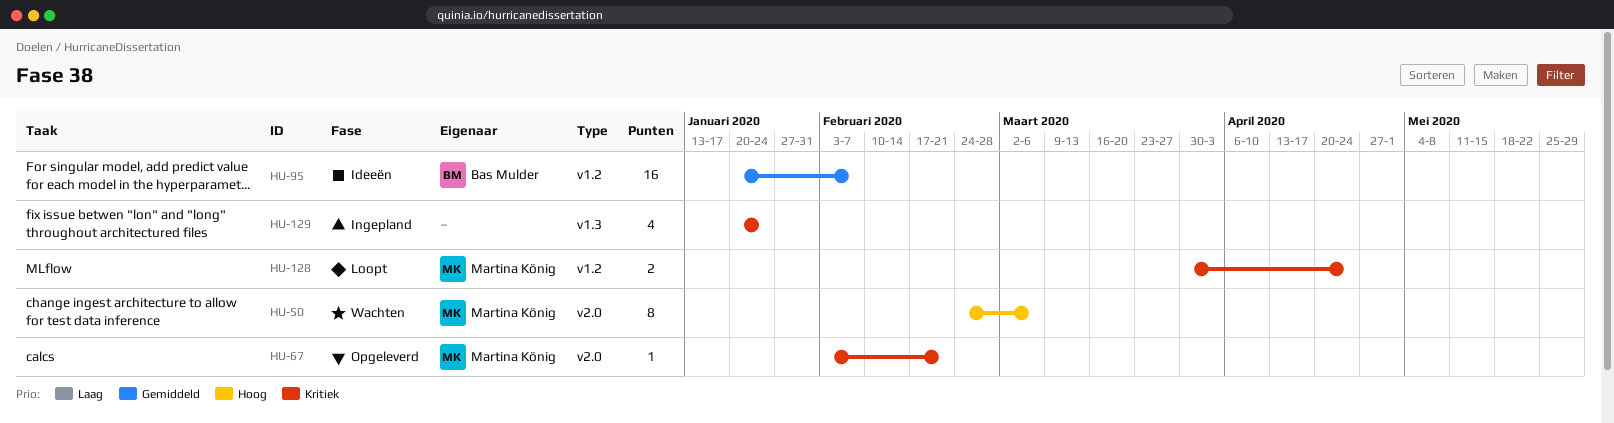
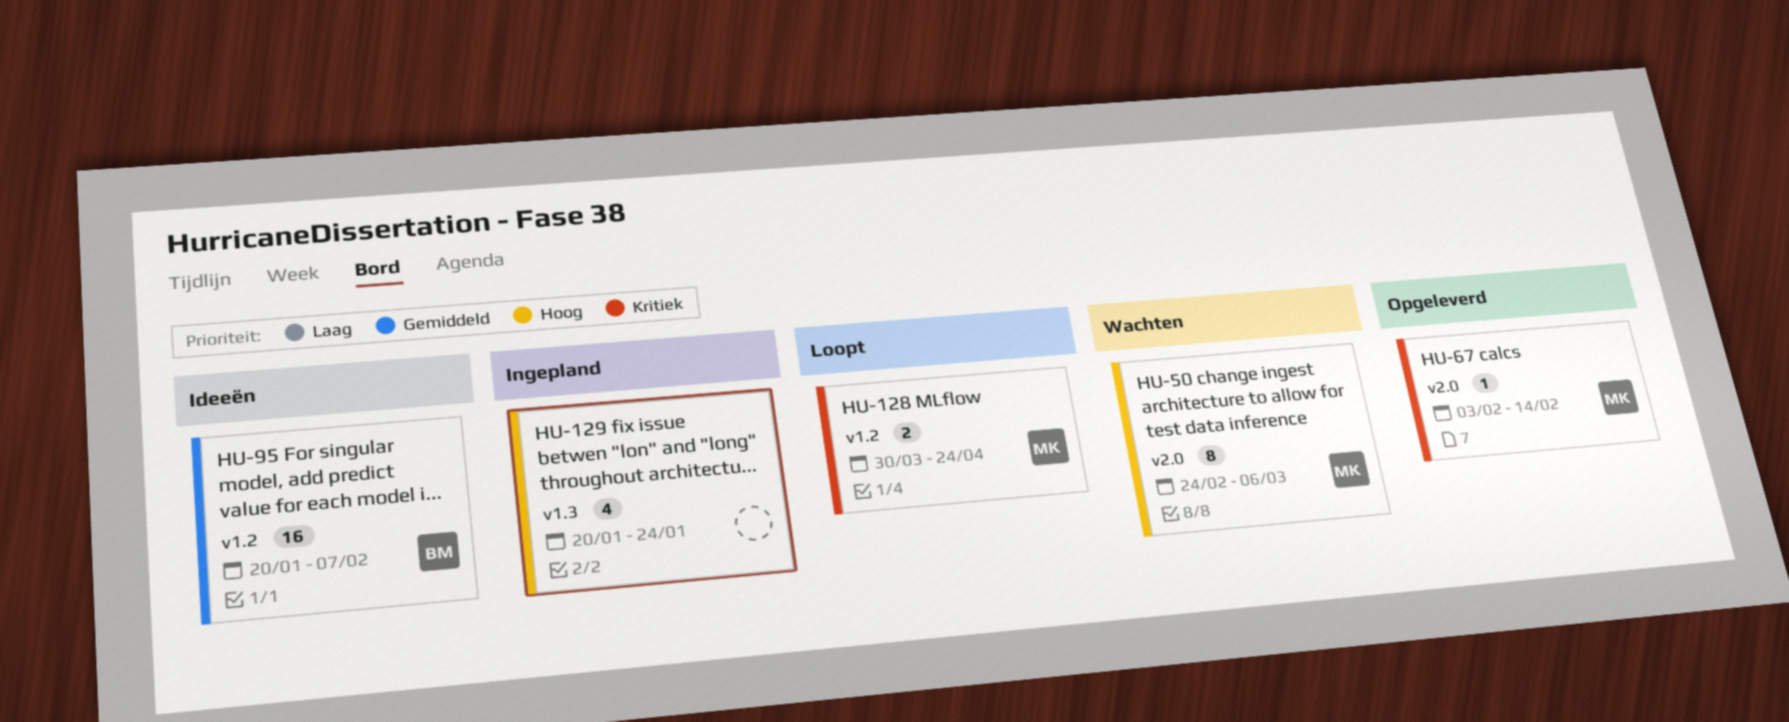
HU-67, due: Feb 21 -> Feb 14
HU-129, priority: Kritiek -> Hoog

